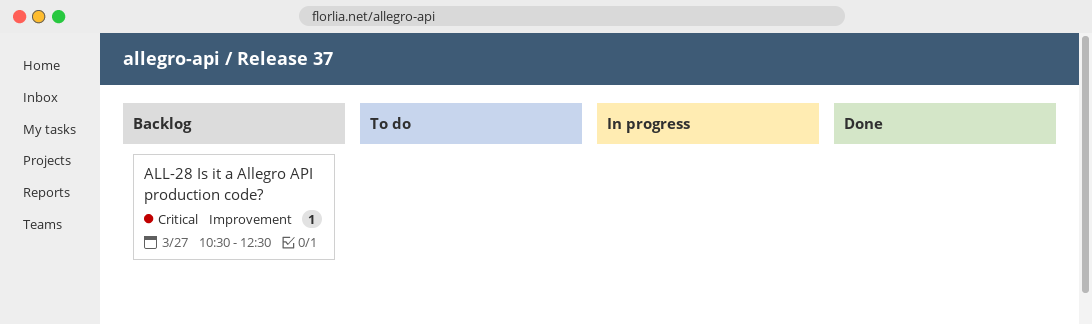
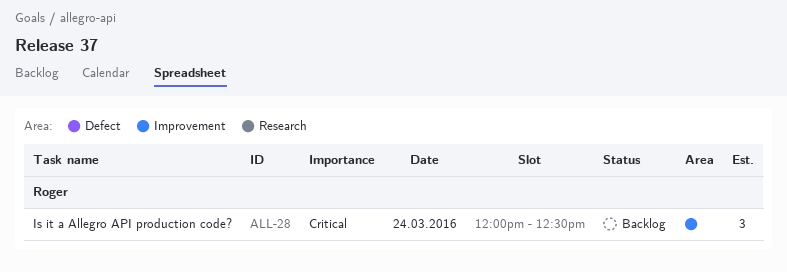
ALL-28, estimate: 1 -> 3
ALL-28, day: Mar 27 -> Mar 24
ALL-28, begins: 10:30 -> 12:00

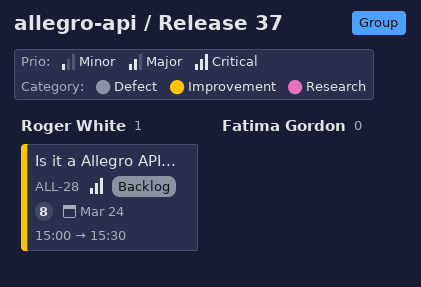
ALL-28, estimate: 3 -> 8
ALL-28, begins: 12:00 -> 15:00
ALL-28, ends: 12:30 -> 15:30

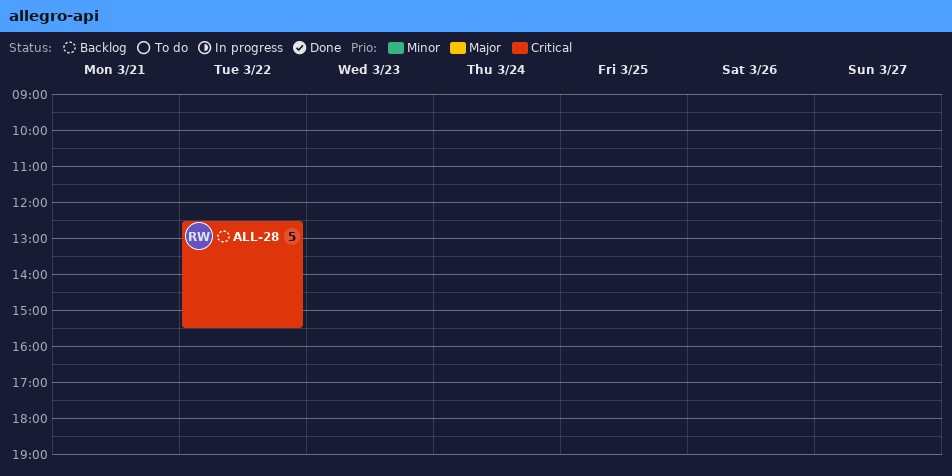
ALL-28, estimate: 8 -> 5
ALL-28, day: Mar 24 -> Mar 22
ALL-28, begins: 15:00 -> 12:30

